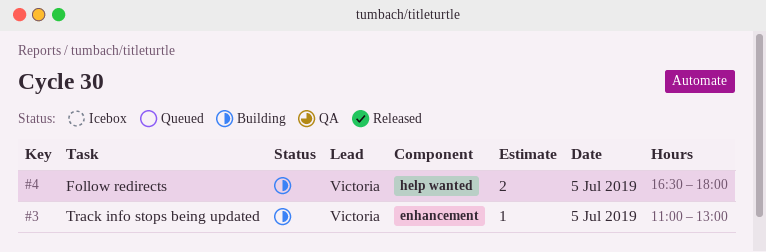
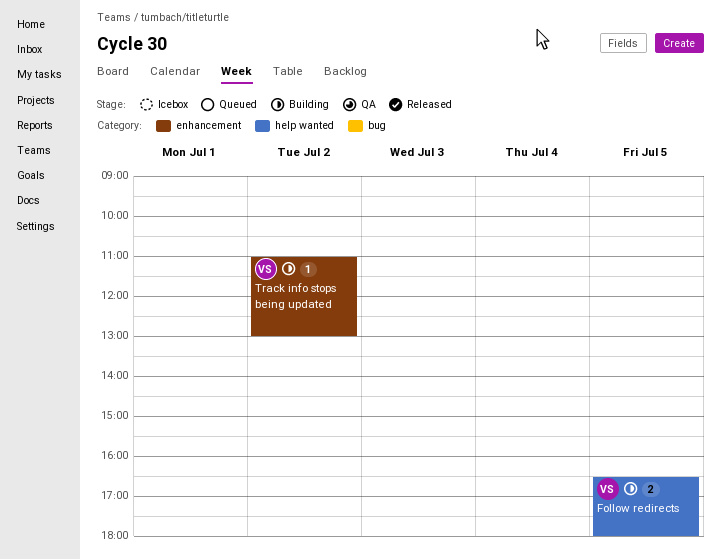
Track info stops being updated, day: Jul 5 -> Jul 2

